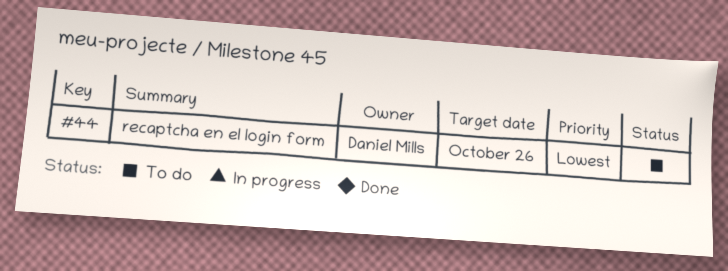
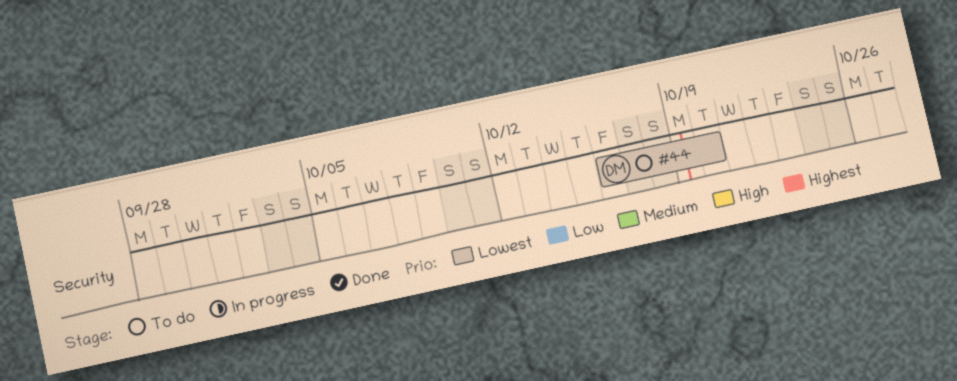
#44, due: Oct 26 -> Oct 20

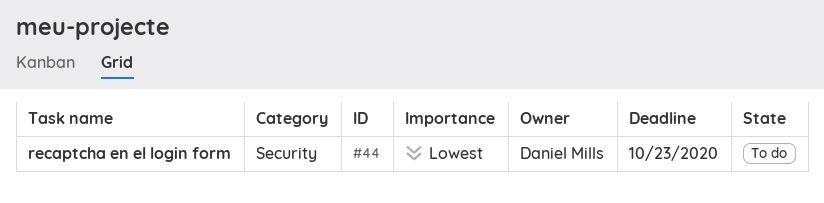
#44, due: Oct 20 -> Oct 23

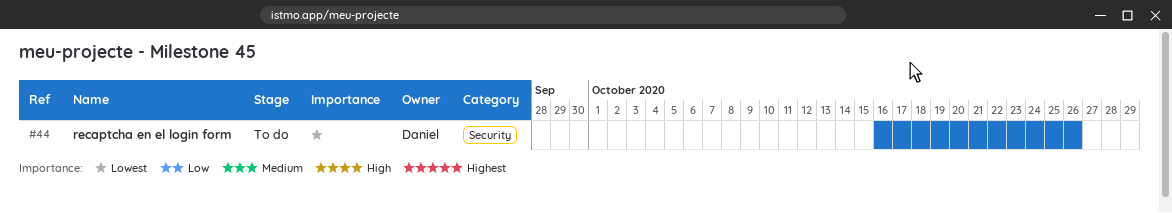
#44, due: Oct 23 -> Oct 26

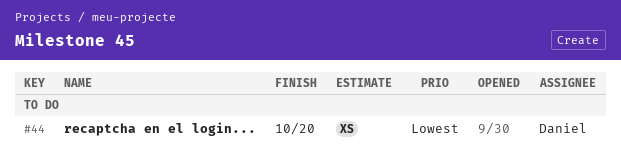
#44, due: Oct 26 -> Oct 20

